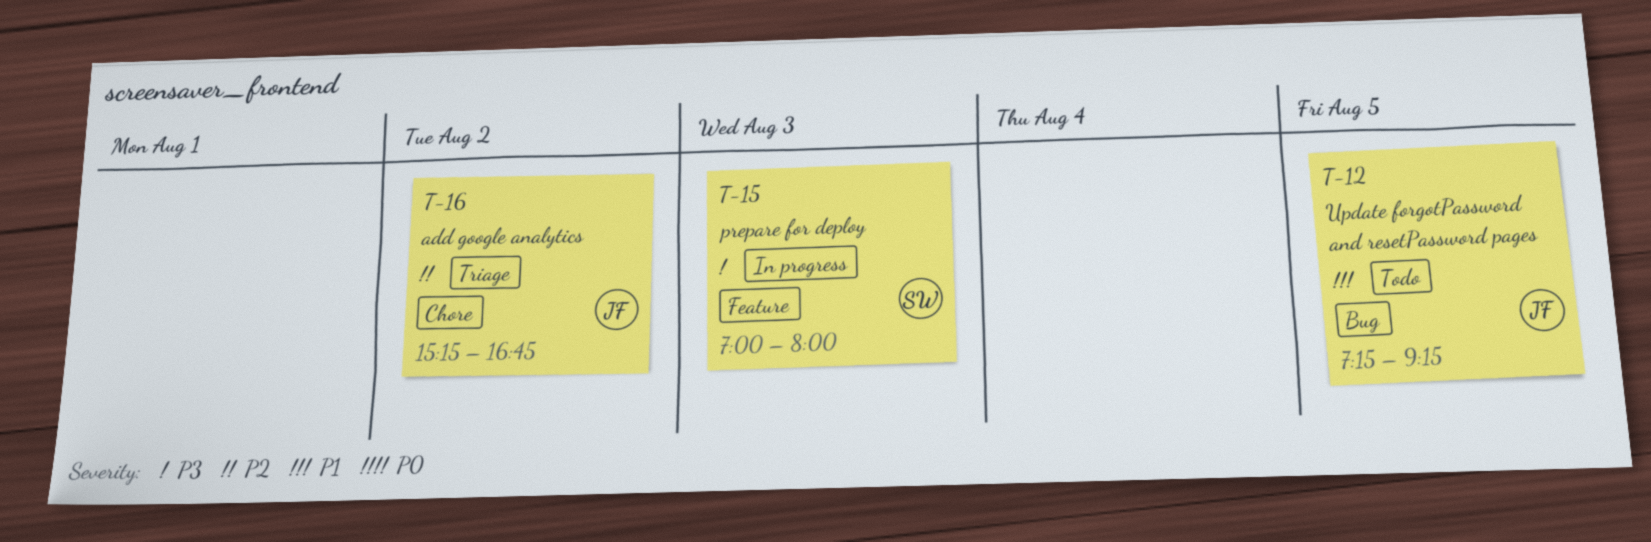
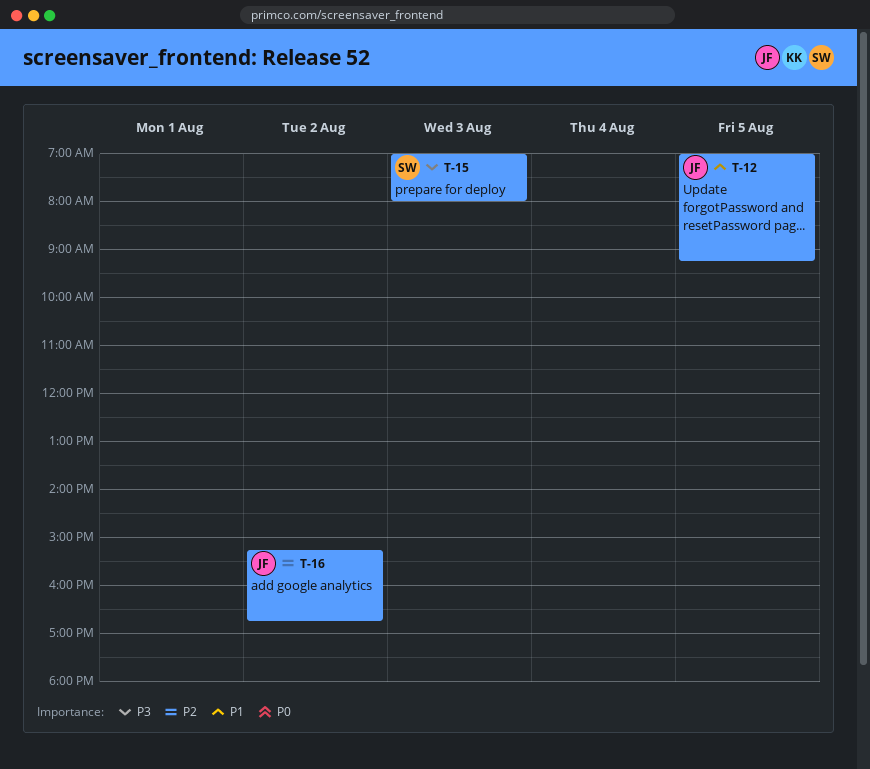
T-12, begins: 07:15 -> 07:00

